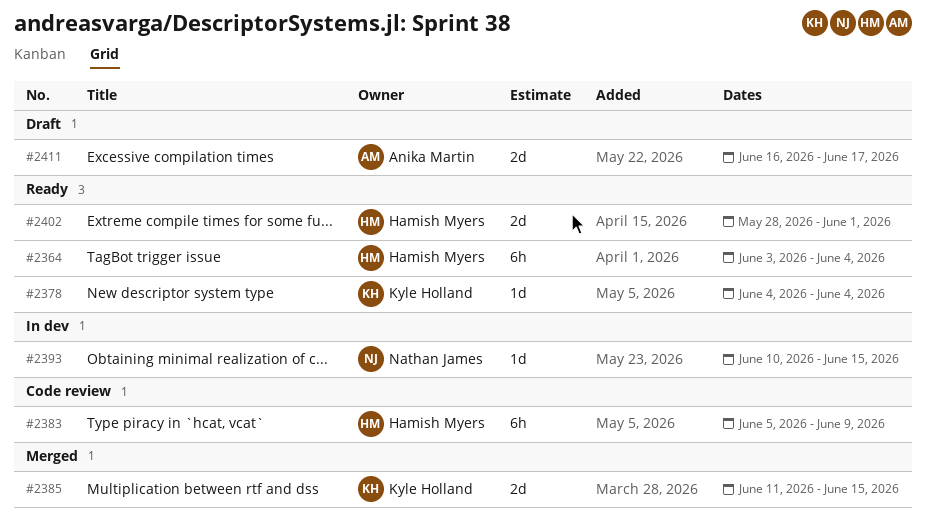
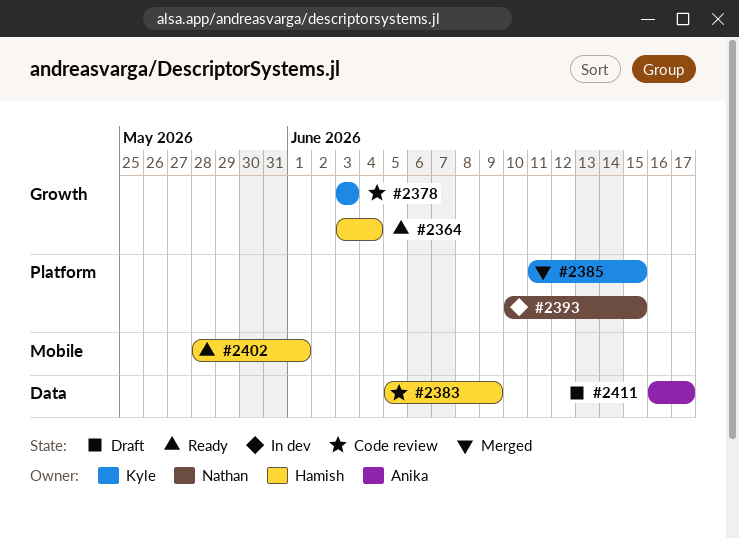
#2378, status: Ready -> Code review
#2378, start: Jun 4 -> Jun 3
#2378, due: Jun 4 -> Jun 3

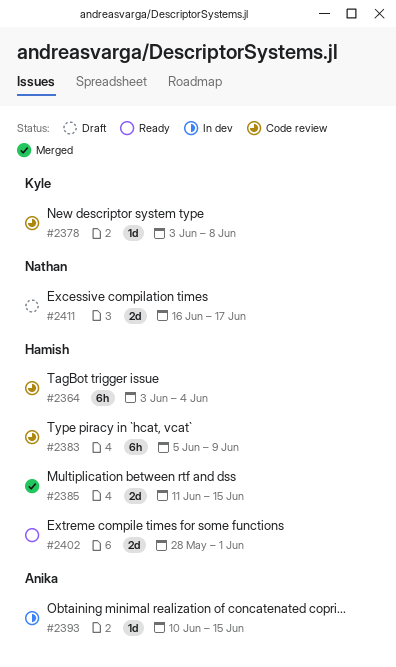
#2364, status: Ready -> Code review
#2378, due: Jun 3 -> Jun 8
#2385, owner: Kyle -> Hamish
#2393, owner: Nathan -> Anika
#2411, owner: Anika -> Nathan

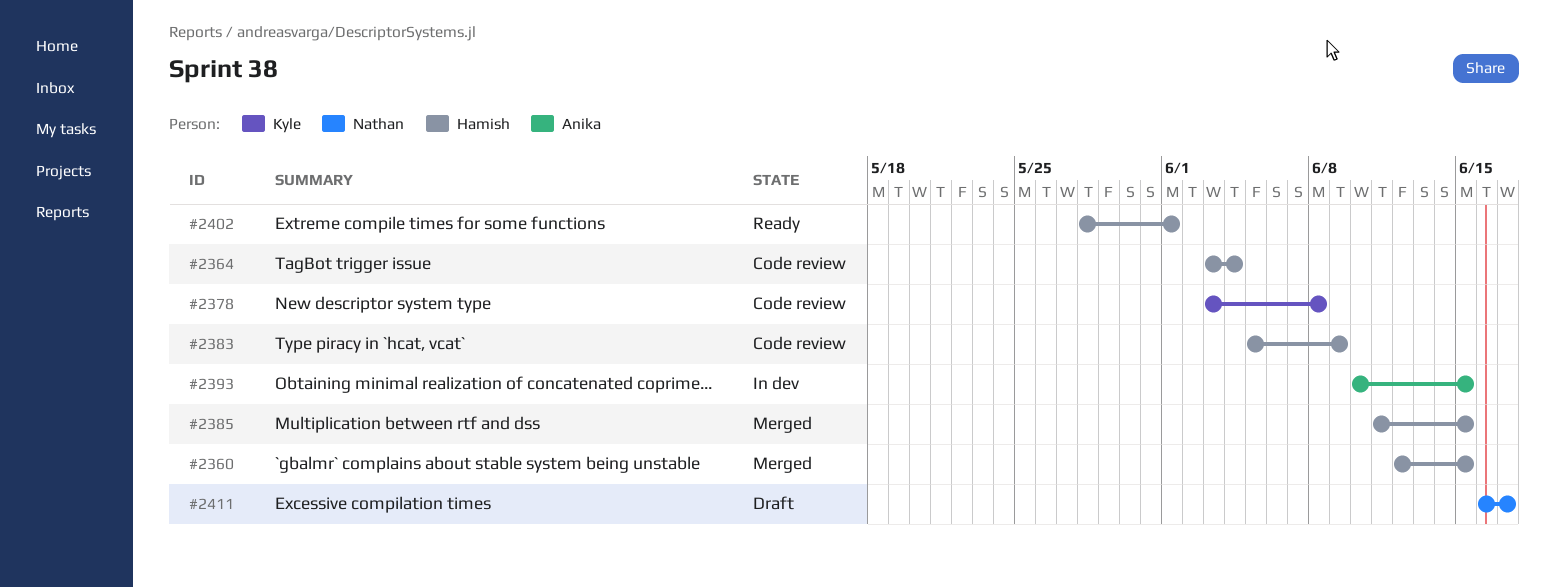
#2360: none -> present

